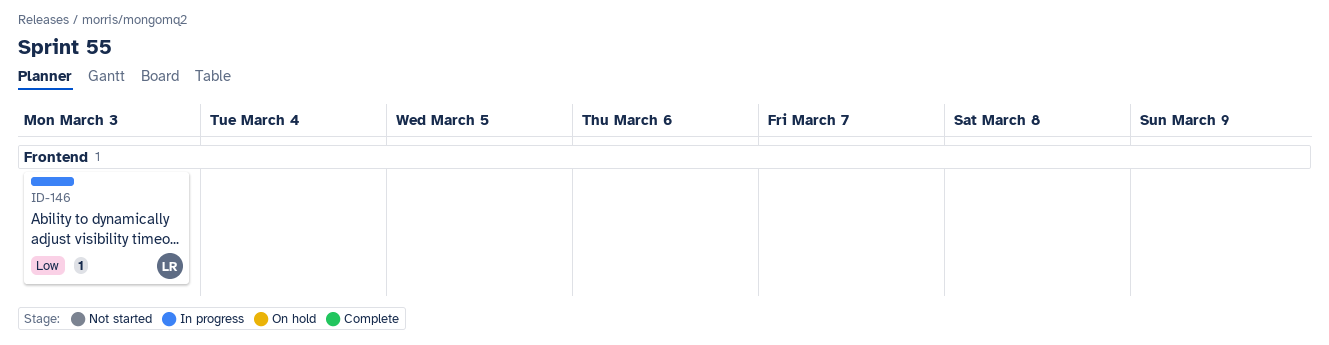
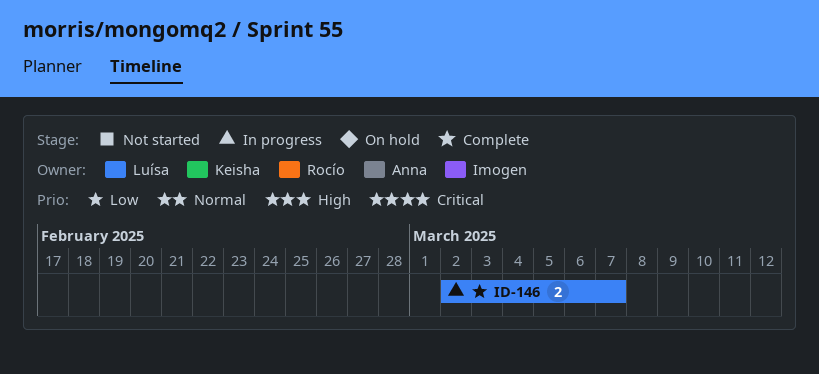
ID-146, estimate: 1 -> 2
ID-146, due: Mar 3 -> Mar 7

